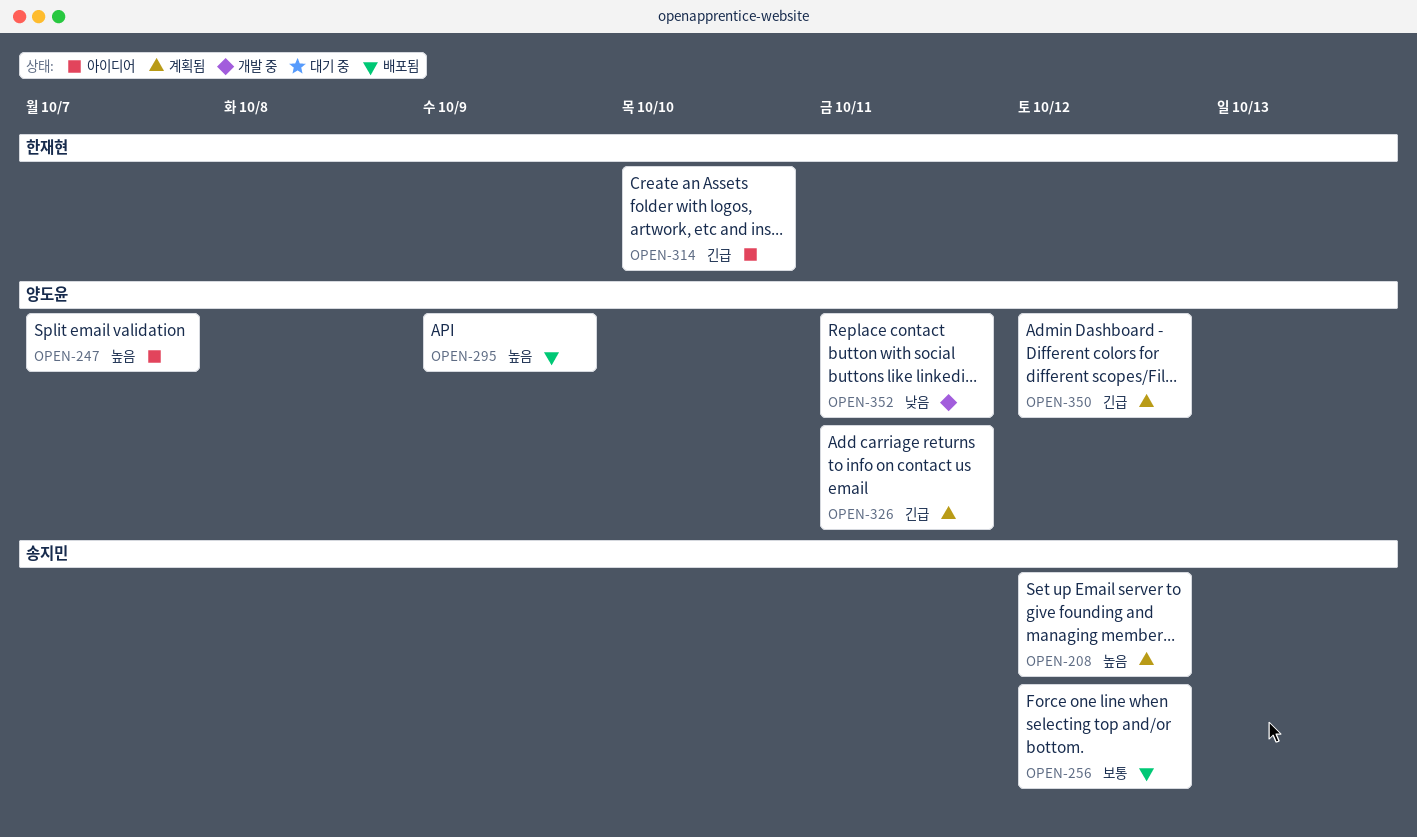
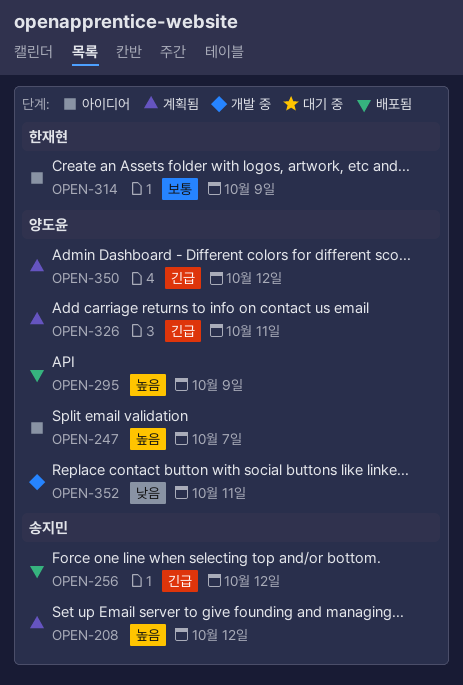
OPEN-256, priority: 보통 -> 긴급
OPEN-314, priority: 긴급 -> 보통
OPEN-314, due: Oct 10 -> Oct 9

